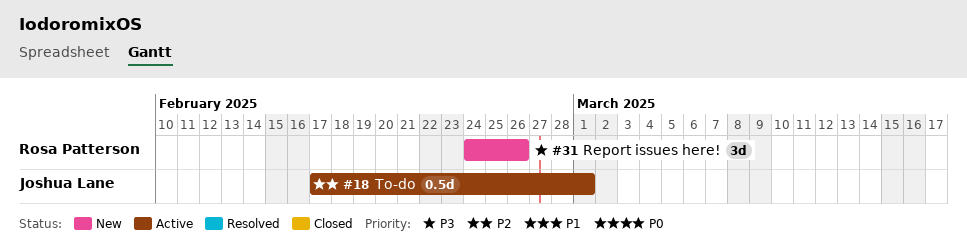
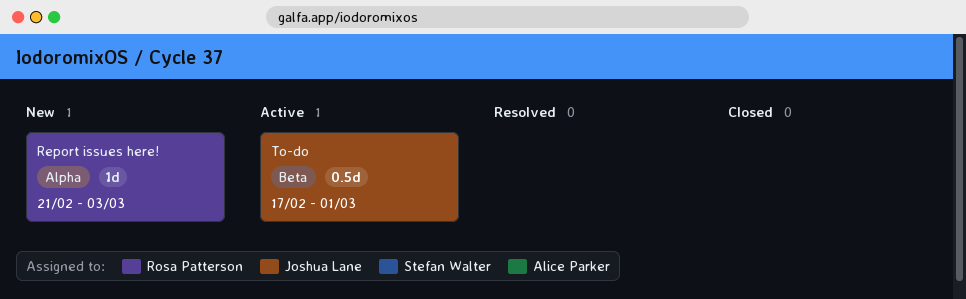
Report issues here!, estimate: 3d -> 1d
Report issues here!, start: Feb 24 -> Feb 21
Report issues here!, due: Feb 26 -> Mar 3

